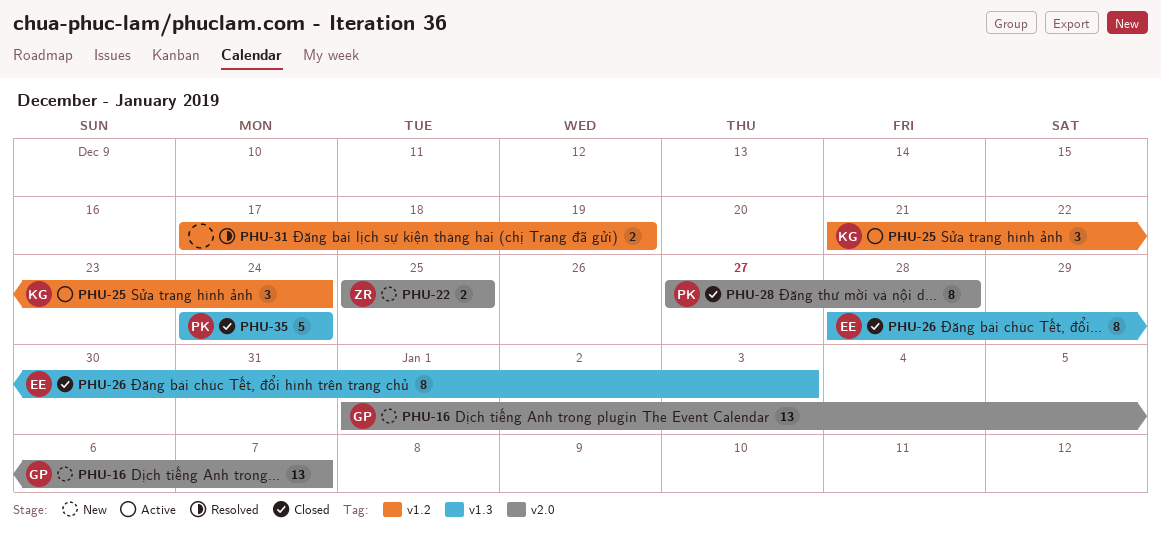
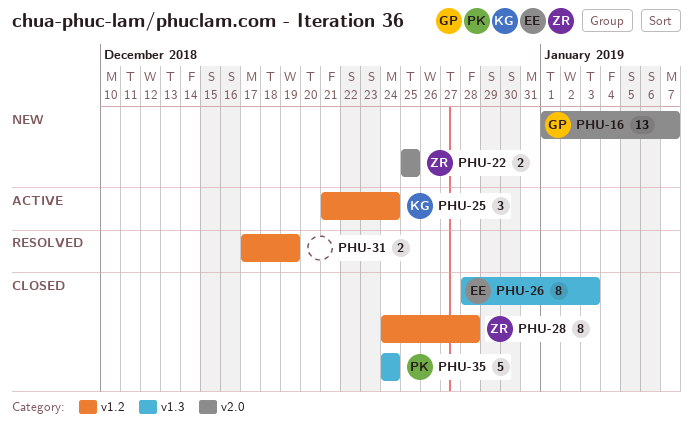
PHU-28, owner: PK -> ZR
PHU-28, label: v2.0 -> v1.2
PHU-28, start: Dec 27 -> Dec 24

